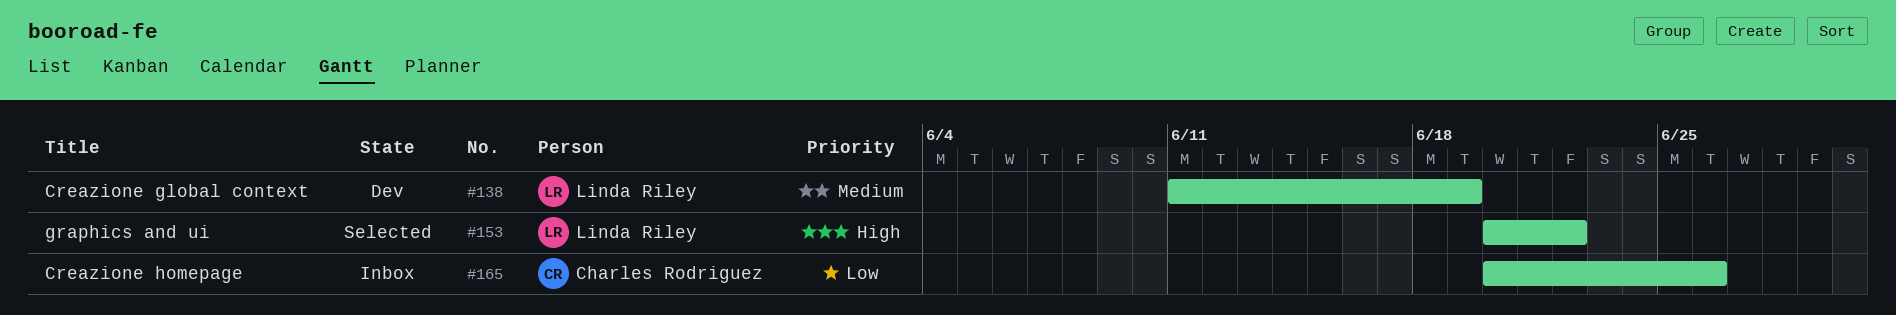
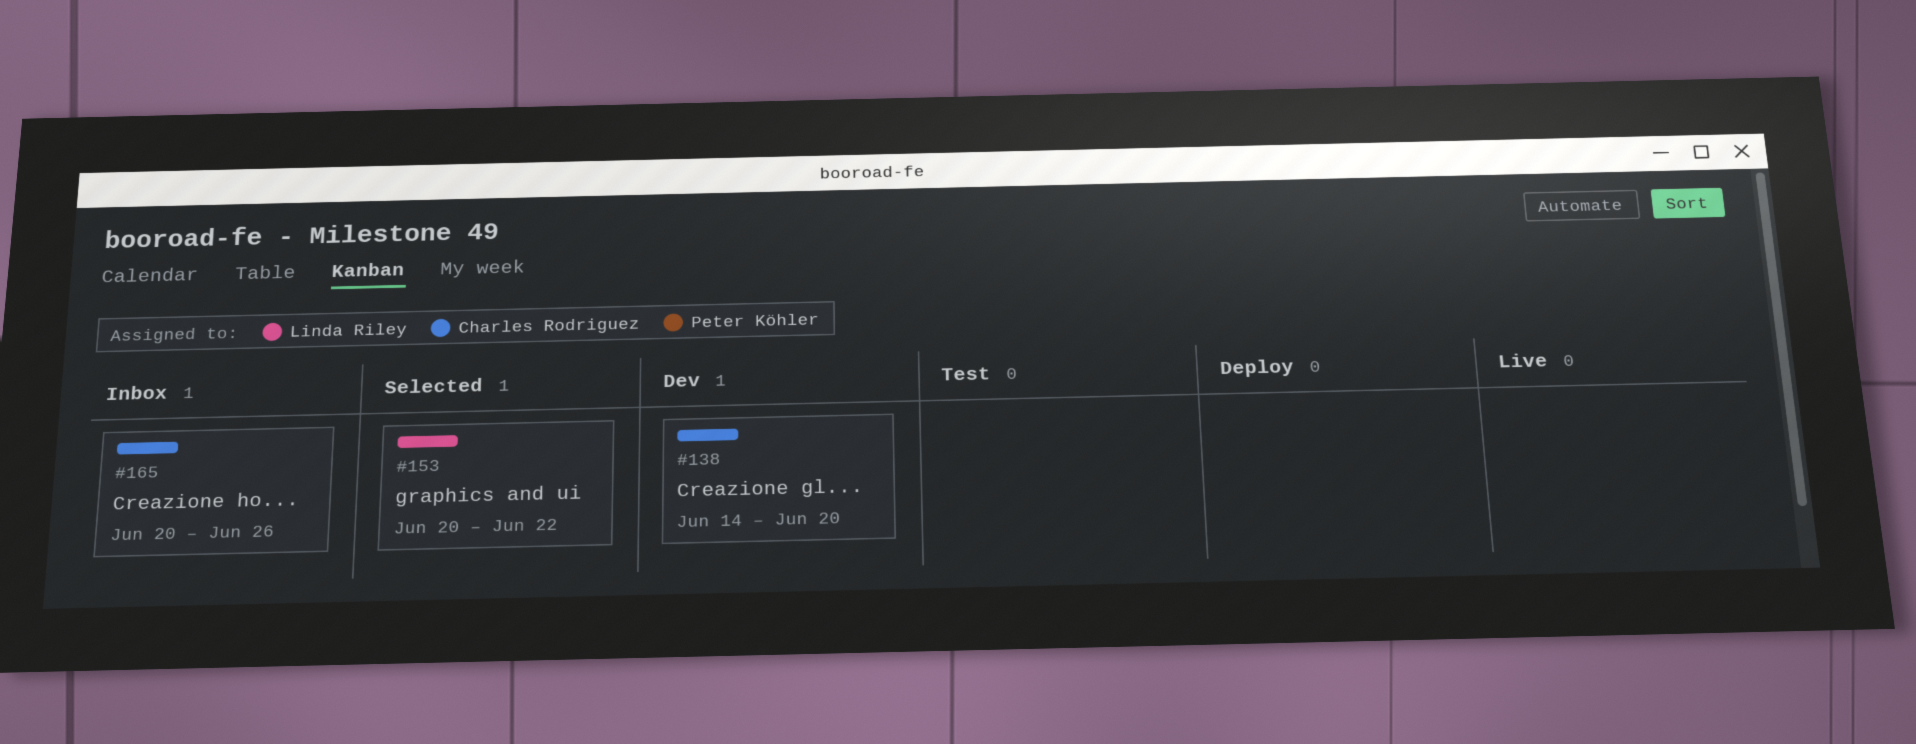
#138, owner: Linda Riley -> Charles Rodriguez
#138, start: Jun 11 -> Jun 14
#138, due: Jun 19 -> Jun 20

